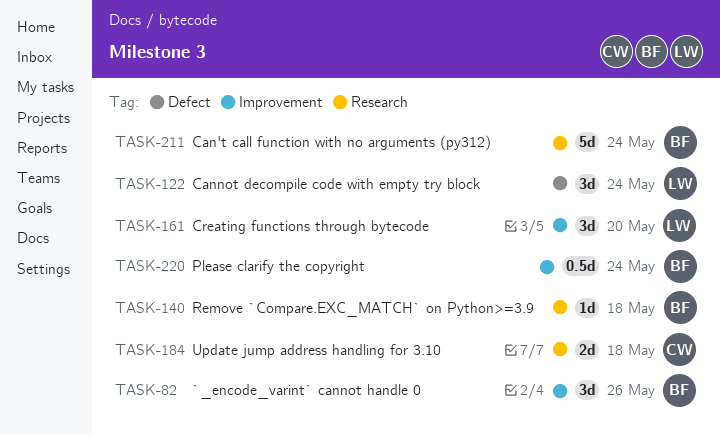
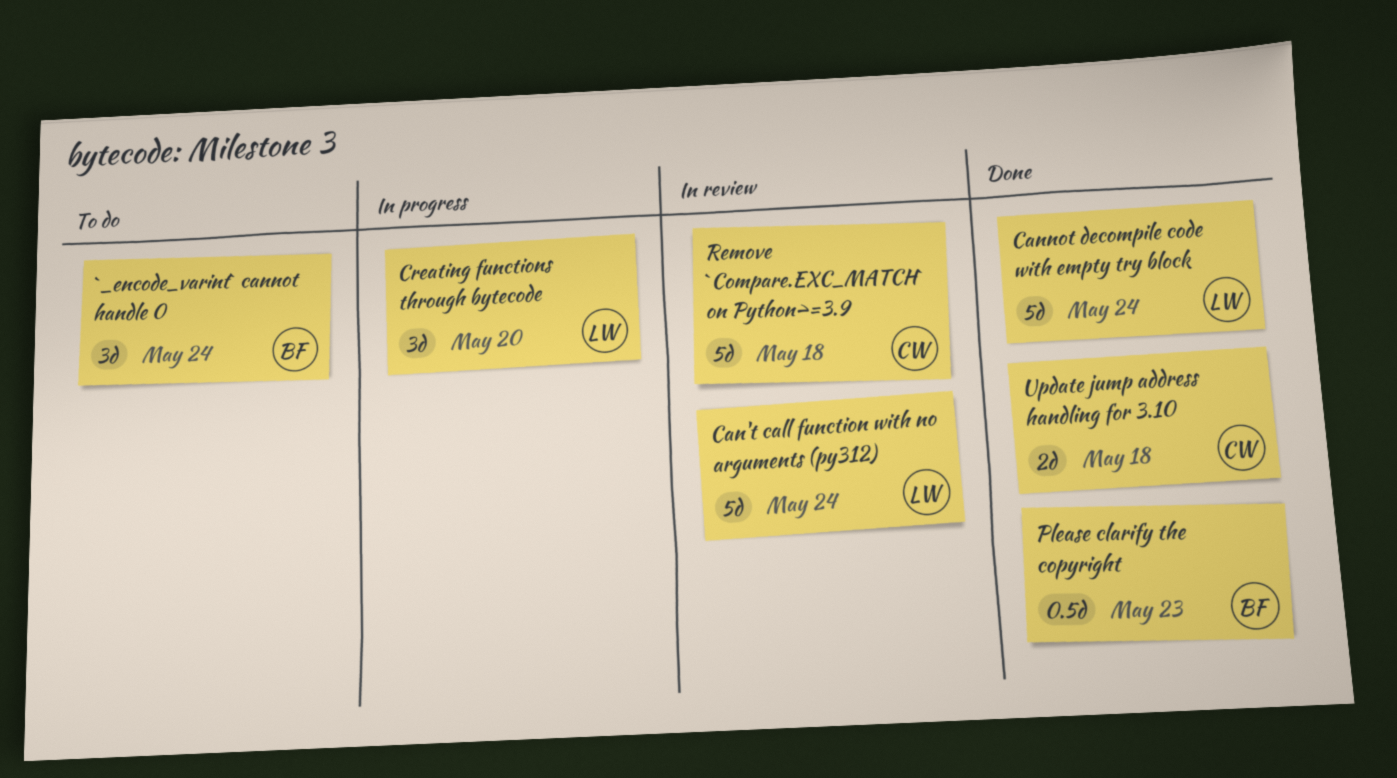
`_encode_varint` cannot handle 0, due: May 26 -> May 24
Can't call function with no arguments (py312), owner: BF -> LW
Cannot decompile code with empty try block, estimate: 3d -> 5d
Please clarify the copyright, due: May 24 -> May 23
Remove `Compare.EXC_MATCH` on Python>=3.9, owner: BF -> CW
Remove `Compare.EXC_MATCH` on Python>=3.9, estimate: 1d -> 5d

